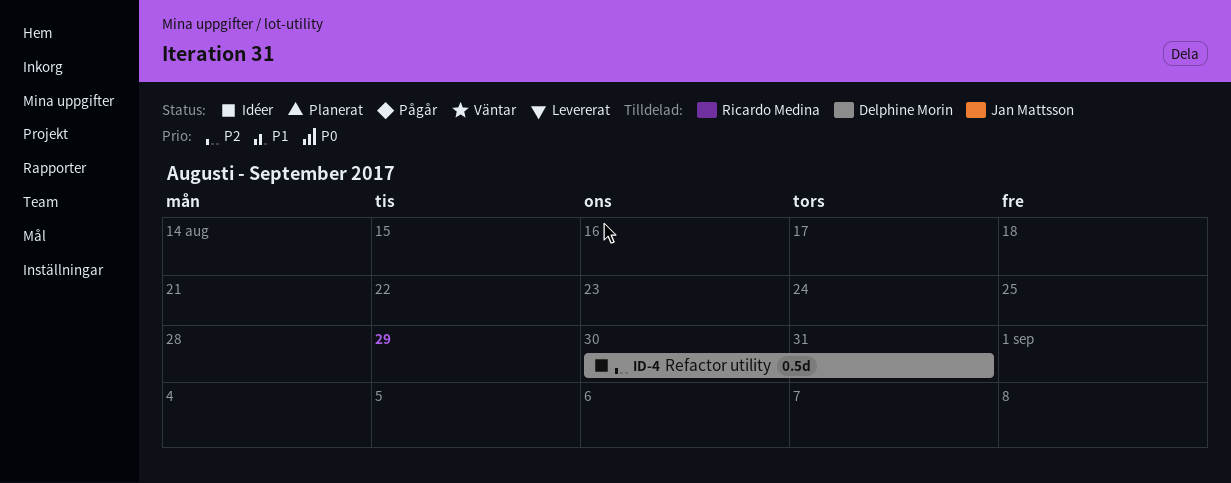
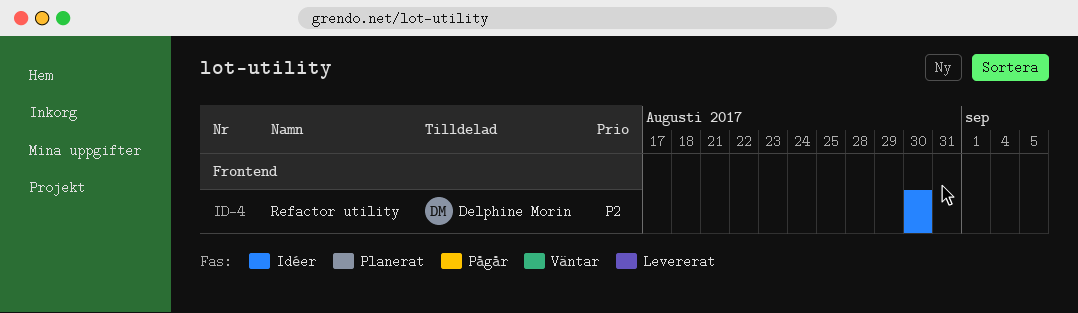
ID-4, due: Aug 31 -> Aug 30

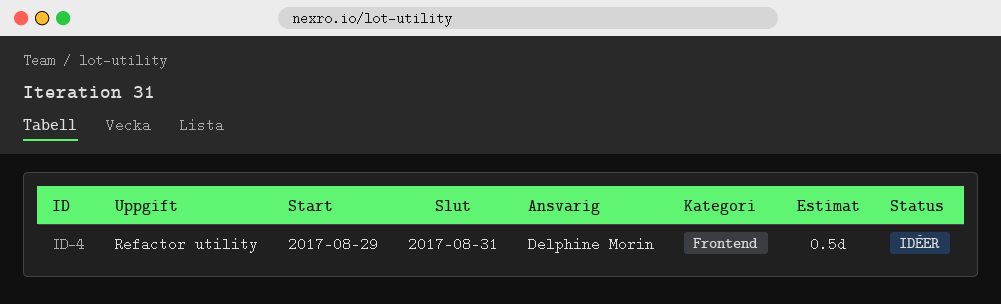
ID-4, start: Aug 30 -> Aug 29
ID-4, due: Aug 30 -> Aug 31

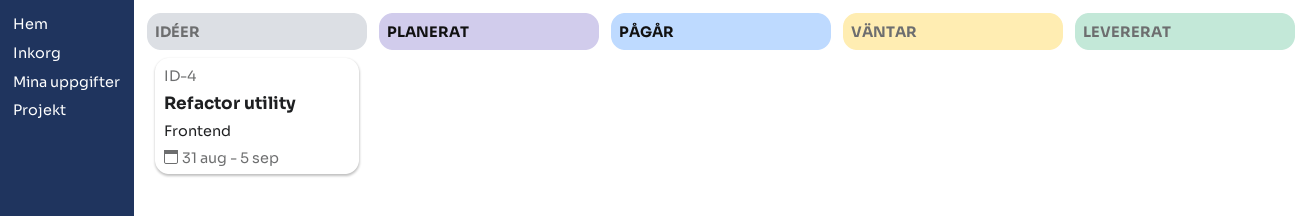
ID-4, start: Aug 29 -> Aug 31
ID-4, due: Aug 31 -> Sep 5

